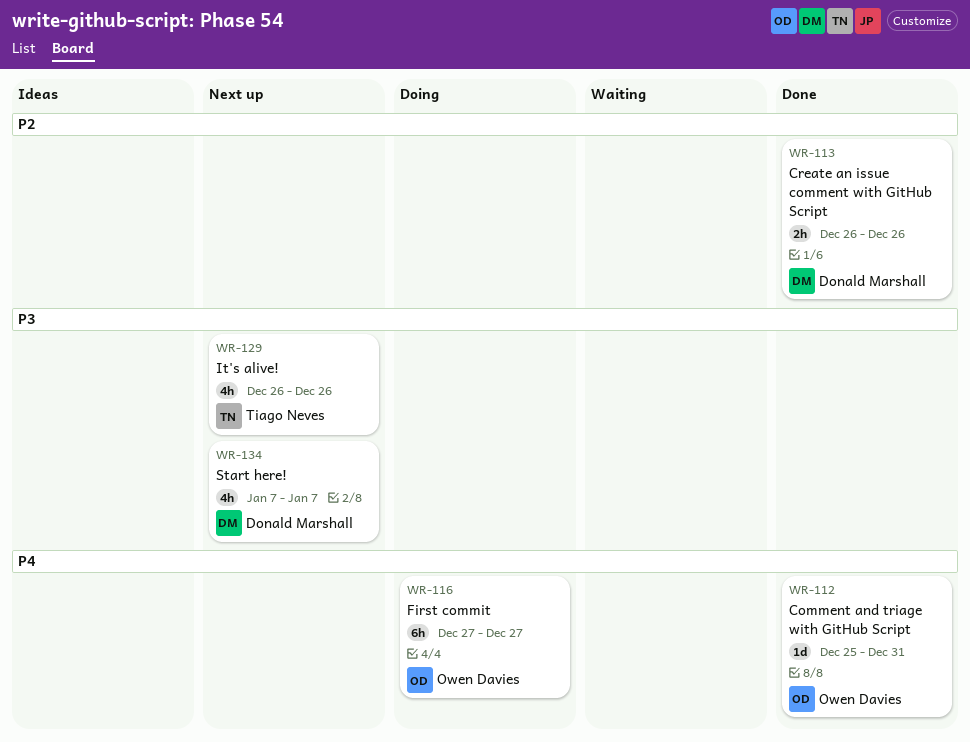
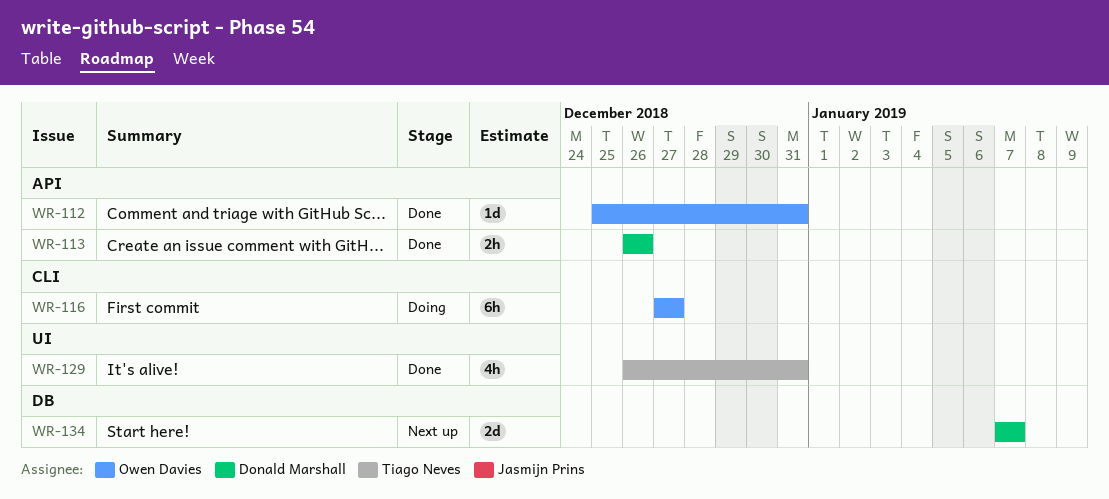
WR-129, status: Next up -> Done
WR-129, due: Dec 26 -> Dec 31
WR-134, estimate: 4h -> 2d

